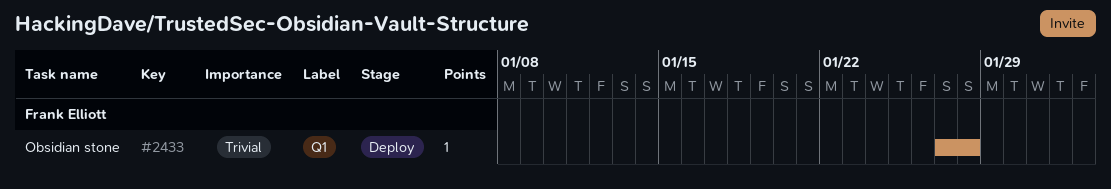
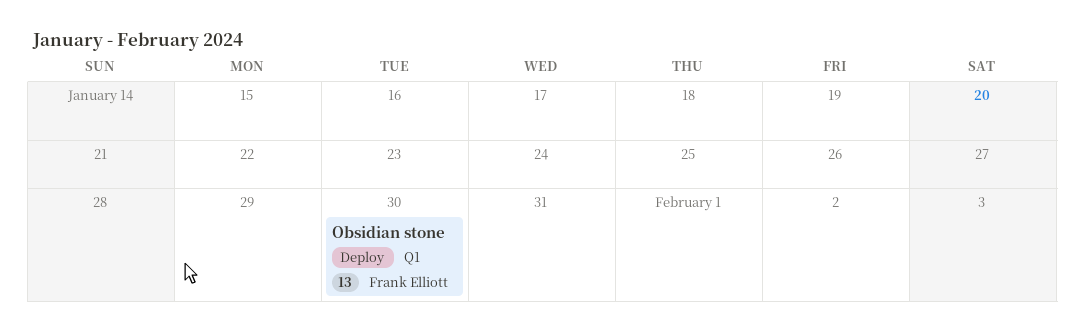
Obsidian stone, estimate: 1 -> 13
Obsidian stone, due: Jan 28 -> Jan 30

